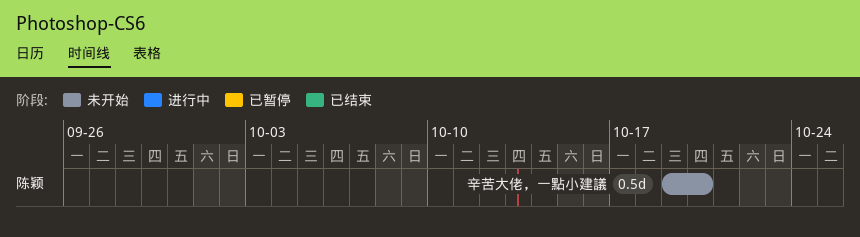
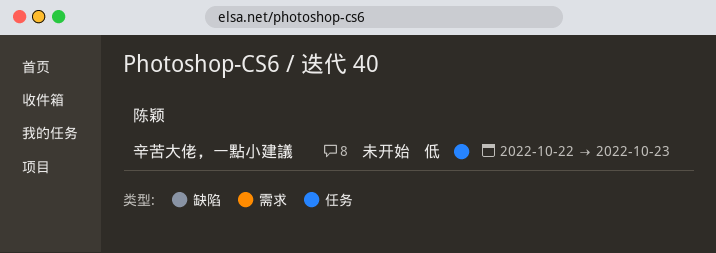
辛苦大佬，一點小建議, start: Oct 19 -> Oct 22
辛苦大佬，一點小建議, due: Oct 20 -> Oct 23

